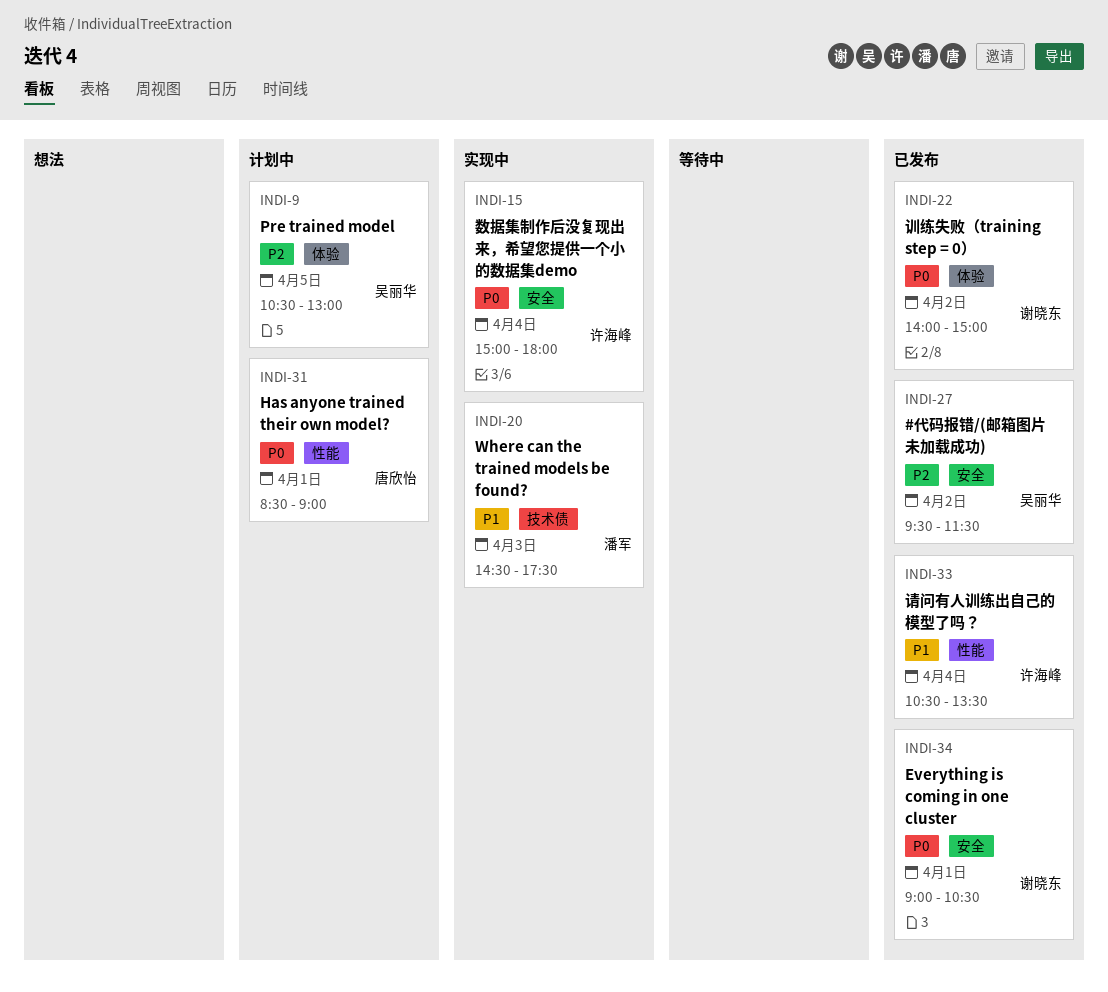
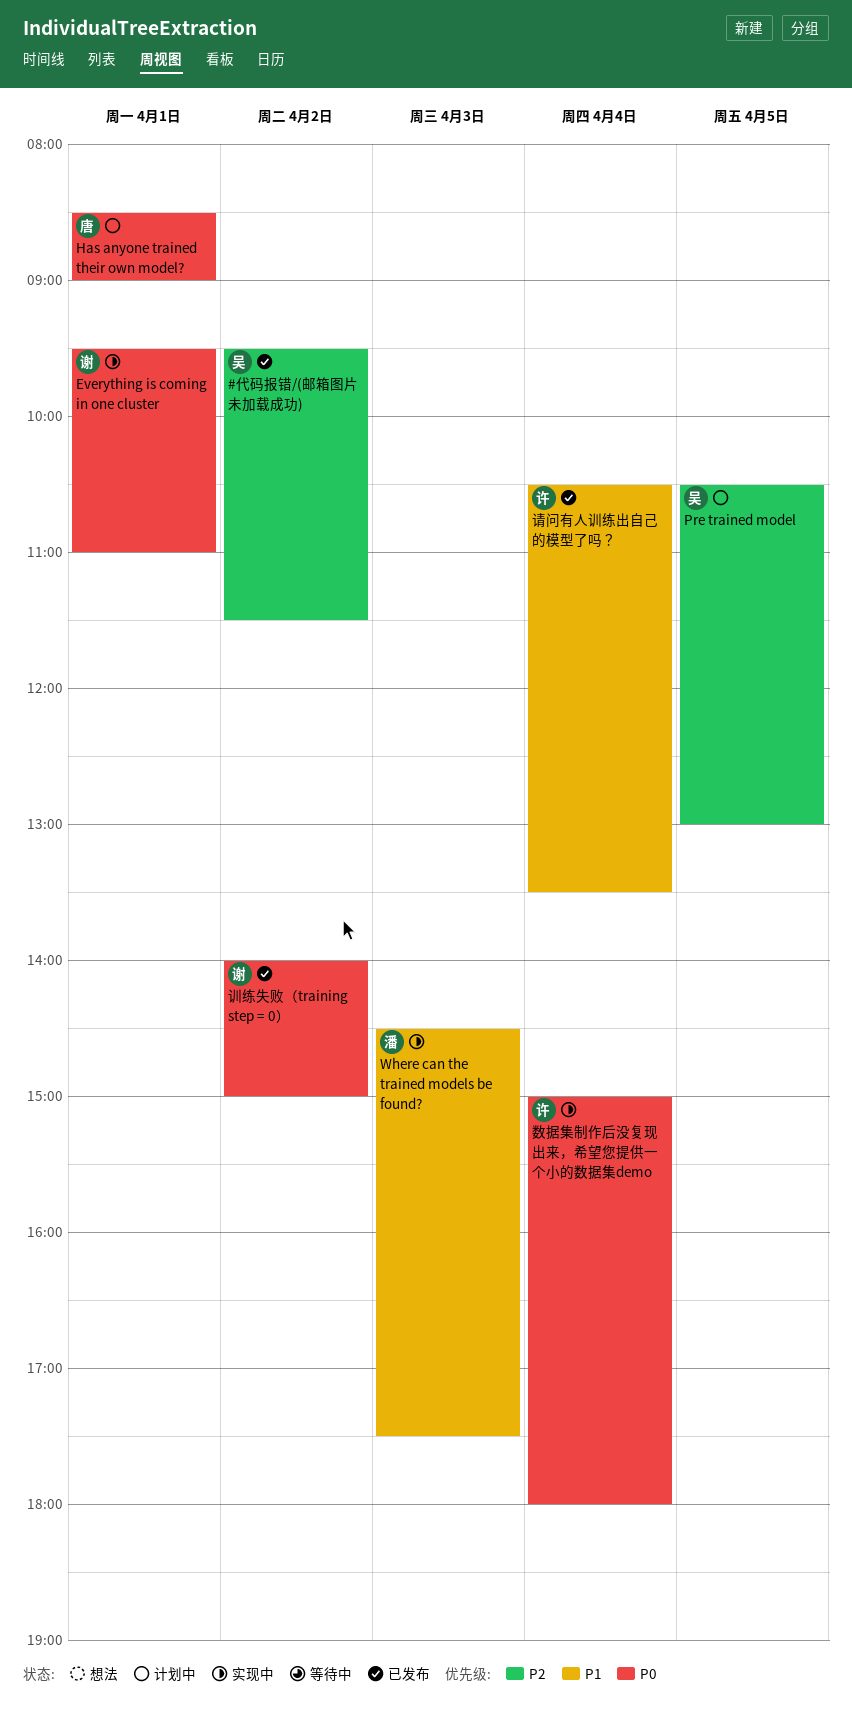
Everything is coming in one cluster, status: 已发布 -> 实现中
Everything is coming in one cluster, begins: 09:00 -> 09:30
Everything is coming in one cluster, ends: 10:30 -> 11:00

